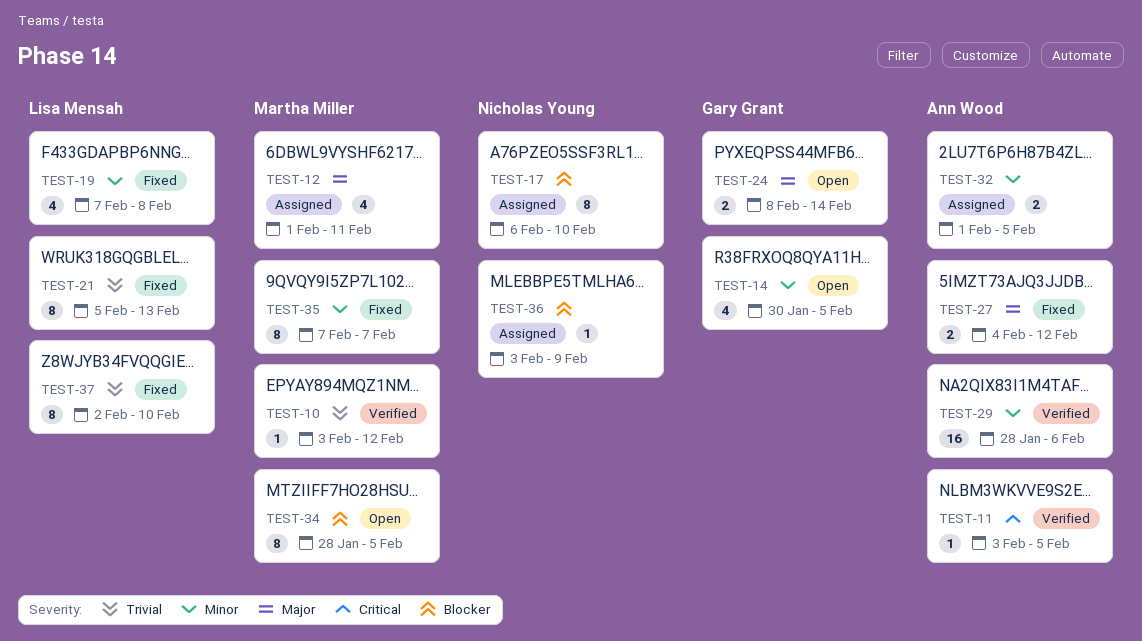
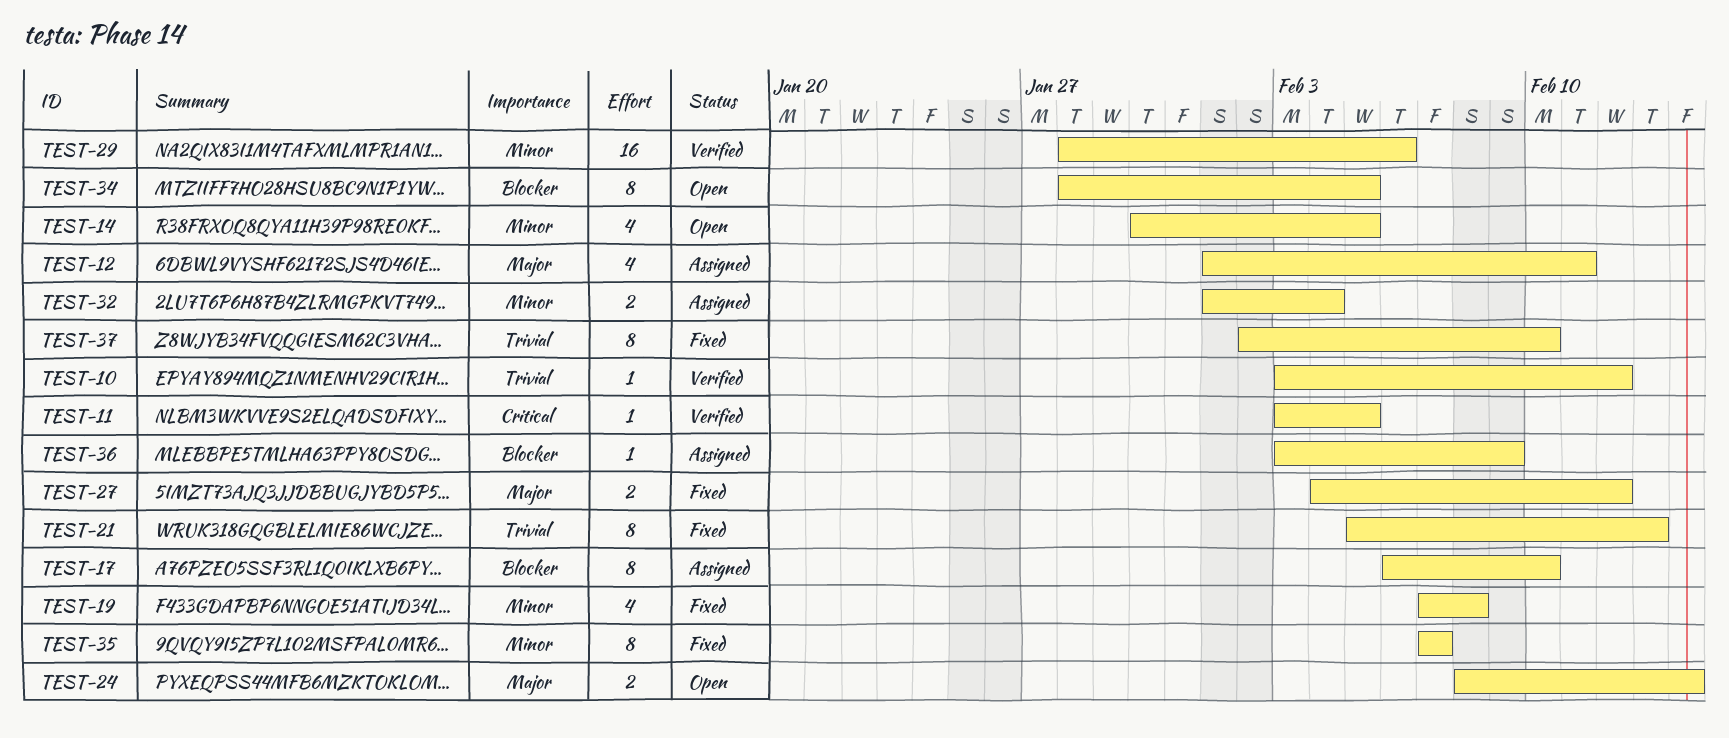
TEST-32, due: Feb 5 -> Feb 4

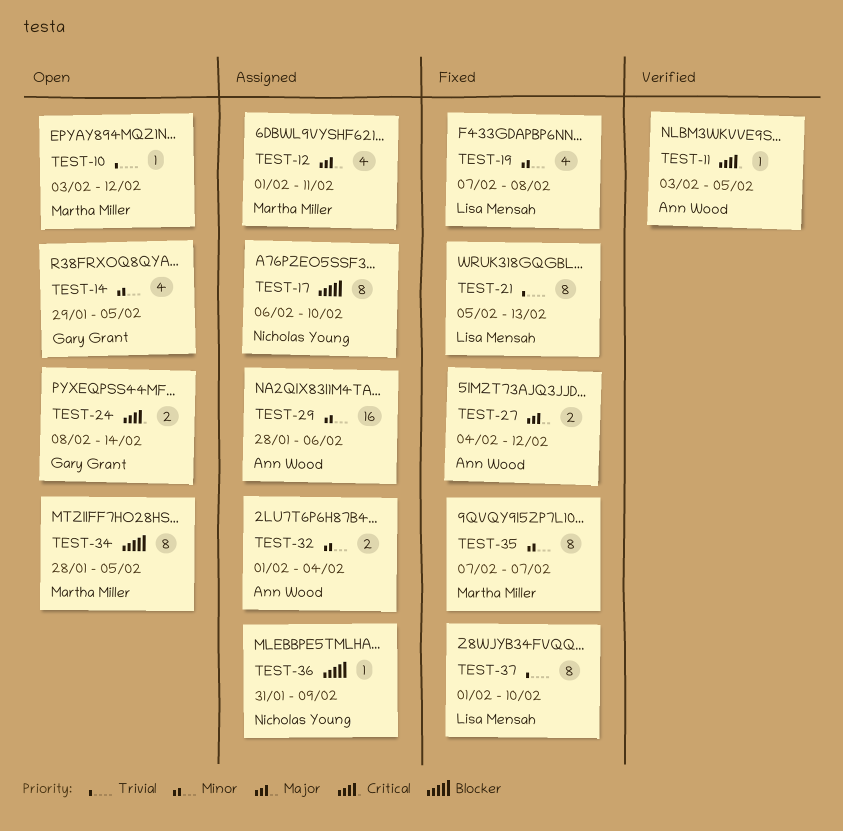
TEST-10, status: Verified -> Open
TEST-14, start: Jan 30 -> Jan 29
TEST-24, priority: Major -> Critical
TEST-29, status: Verified -> Assigned
TEST-36, start: Feb 3 -> Jan 31
TEST-37, start: Feb 2 -> Feb 1

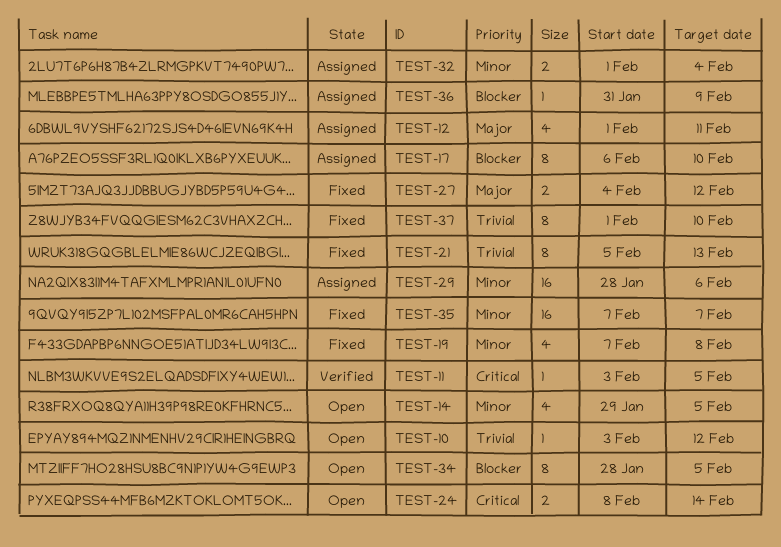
TEST-35, estimate: 8 -> 16

